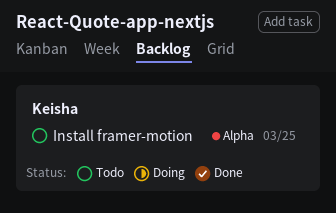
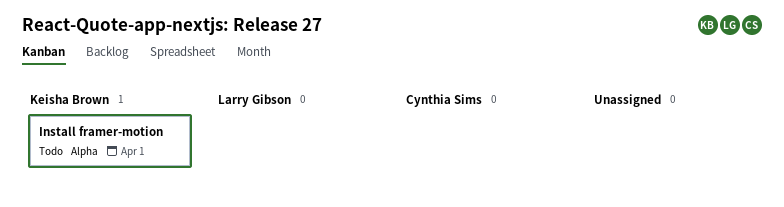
Install framer-motion, due: Mar 25 -> Apr 1

